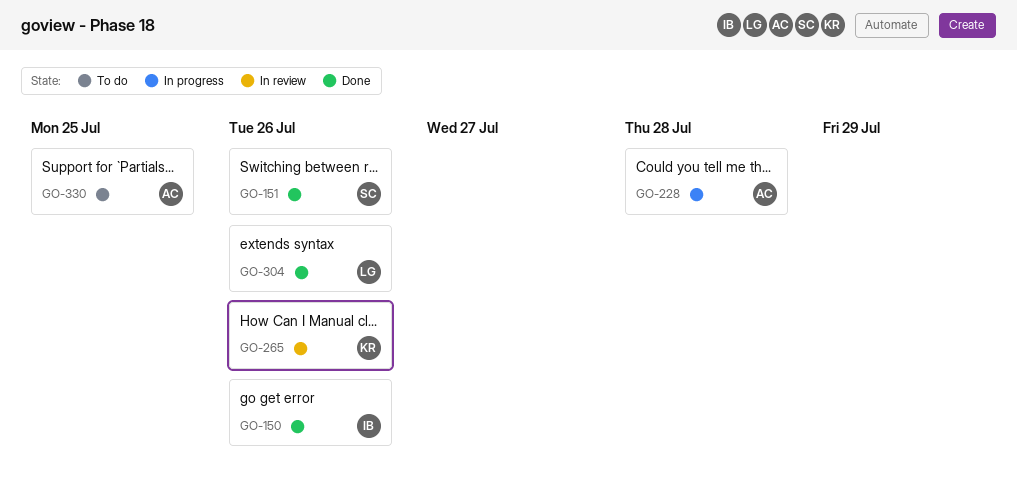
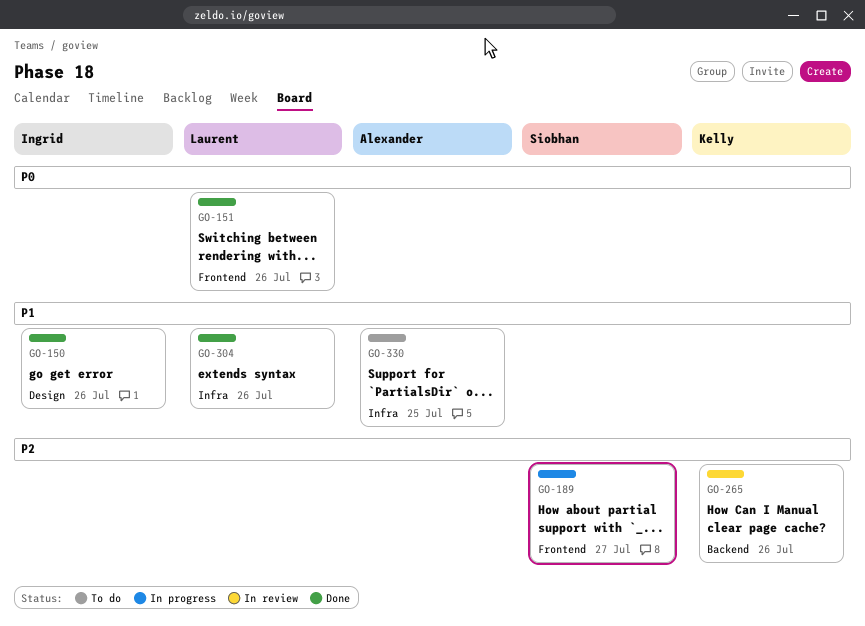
GO-151, owner: Siobhan -> Laurent
GO-189: none -> present
GO-228: present -> none

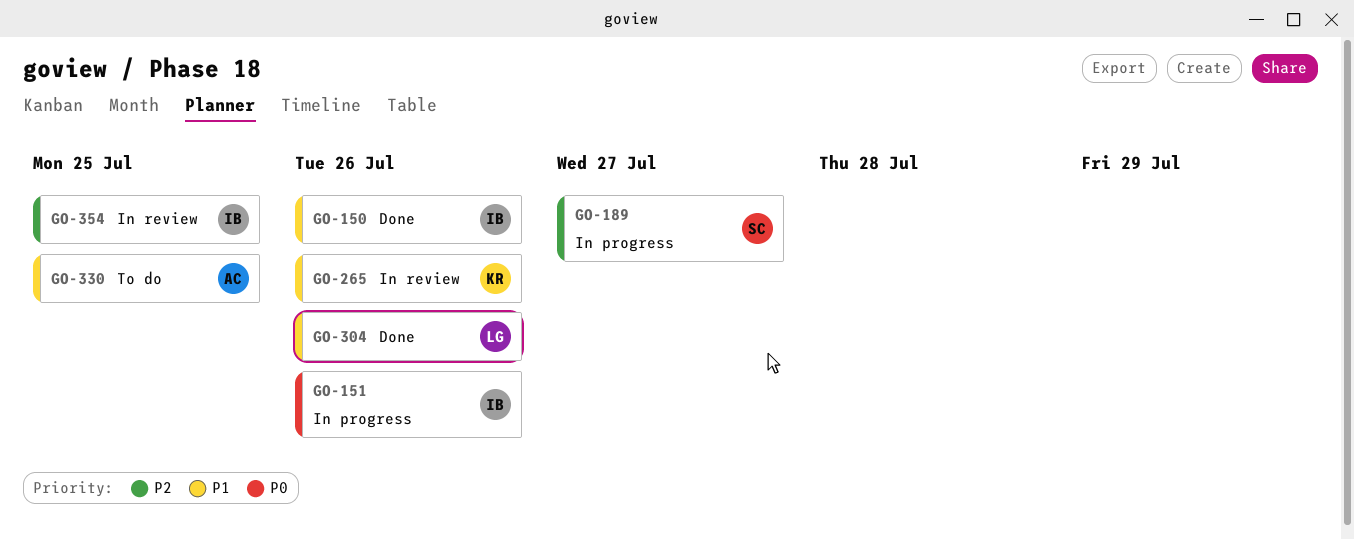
GO-151, status: Done -> In progress
GO-151, owner: Laurent -> Ingrid
GO-265, priority: P2 -> P1
GO-354: none -> present

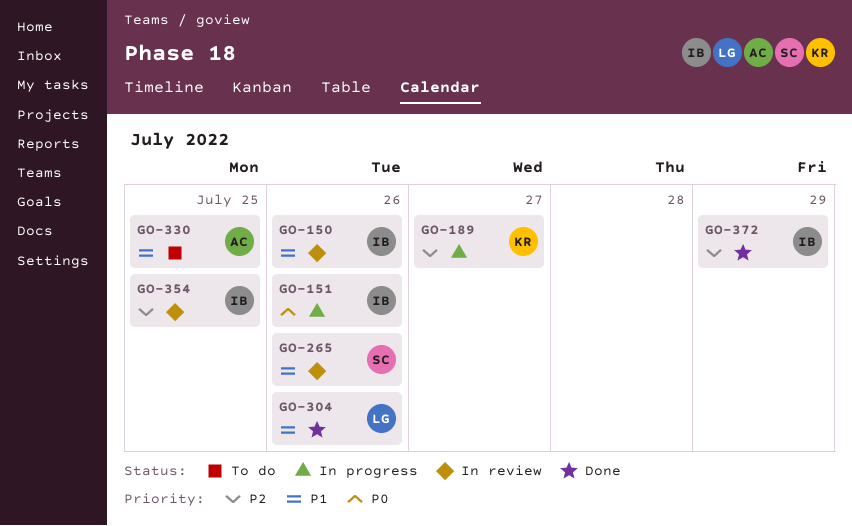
GO-150, status: Done -> In review
GO-189, owner: SC -> KR
GO-265, owner: KR -> SC
GO-372: none -> present

